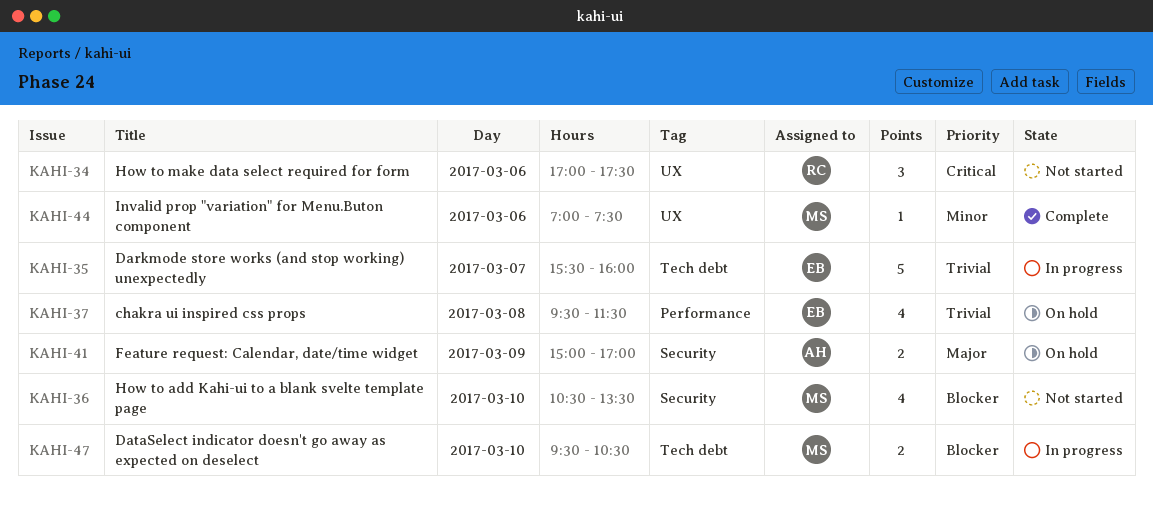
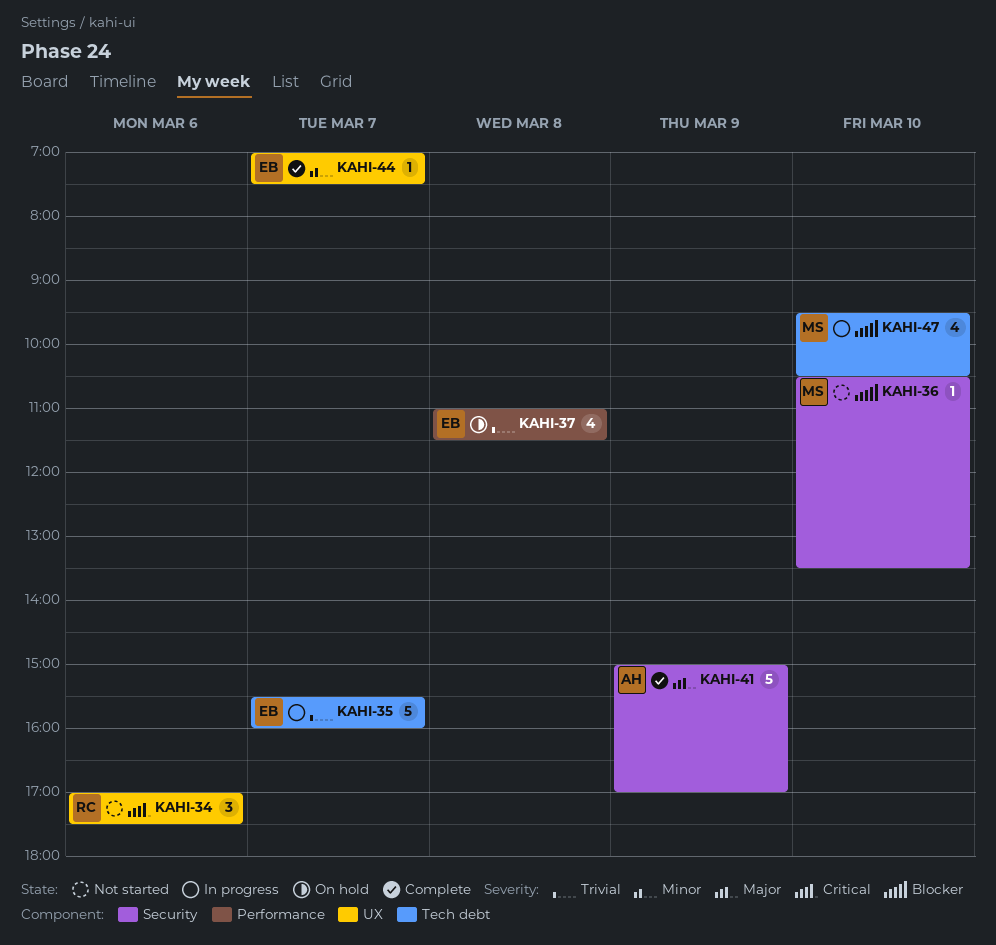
KAHI-36, estimate: 4 -> 1
KAHI-37, begins: 09:30 -> 11:00
KAHI-41, status: On hold -> Complete
KAHI-41, estimate: 2 -> 5
KAHI-44, owner: MS -> EB
KAHI-44, day: Mar 6 -> Mar 7
KAHI-47, estimate: 2 -> 4

